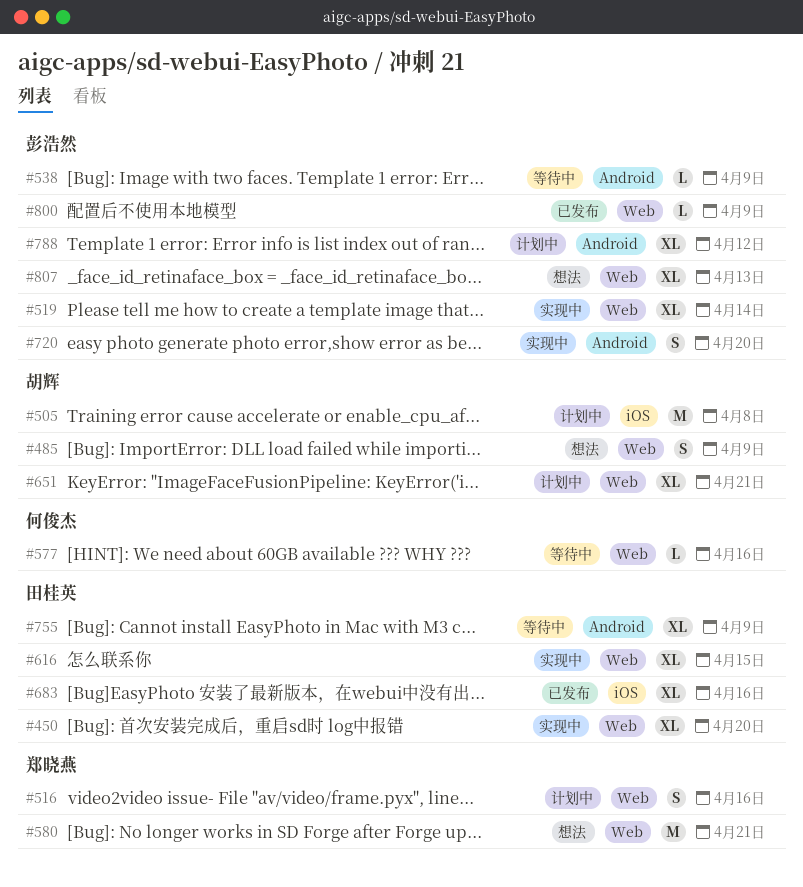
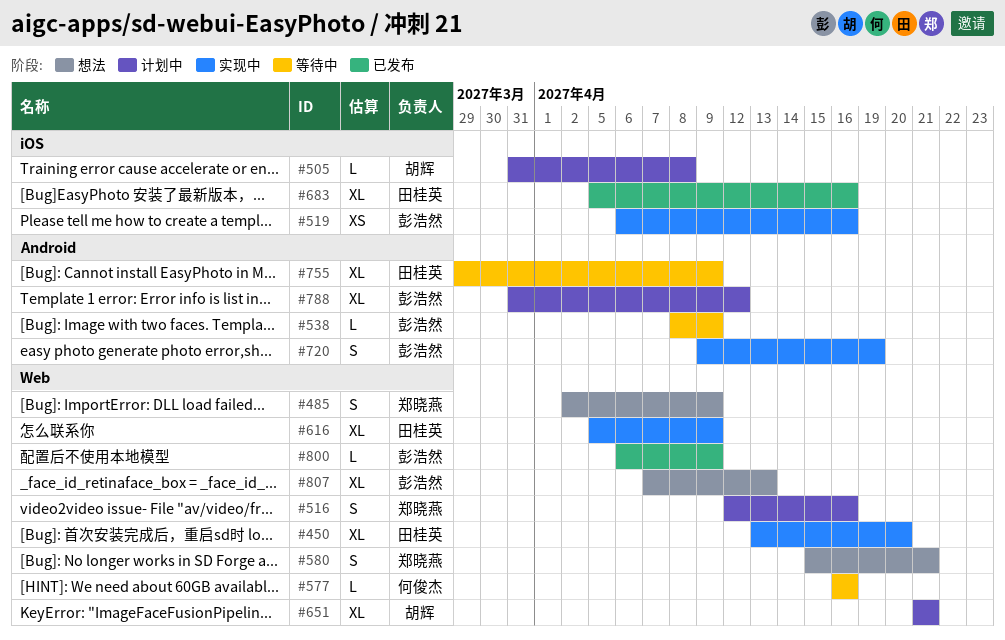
#485, owner: 胡辉 -> 郑晓燕
#505, estimate: M -> L
#519, label: Web -> iOS
#519, estimate: XL -> XS
#519, due: Apr 14 -> Apr 16
#580, estimate: M -> S
#616, due: Apr 15 -> Apr 9
#720, due: Apr 20 -> Apr 19

